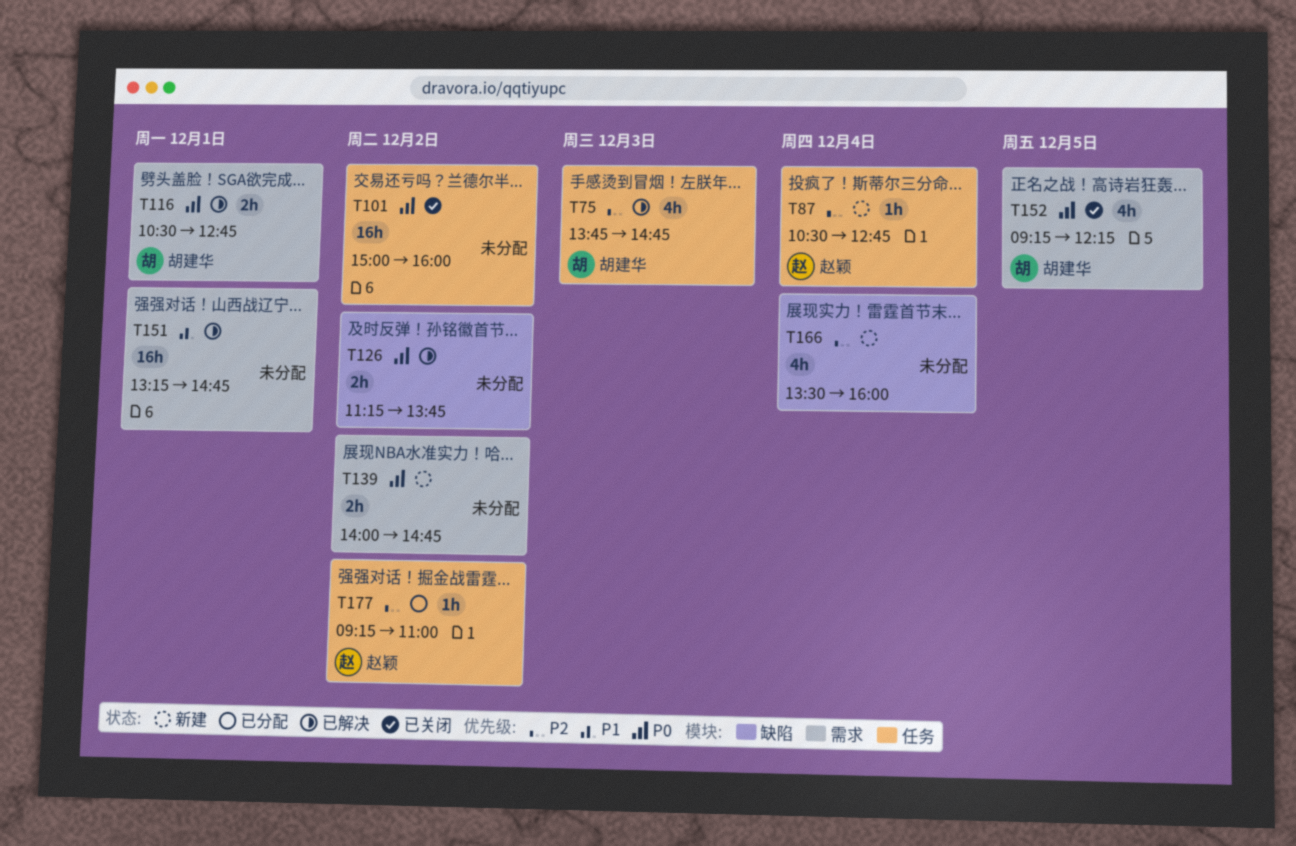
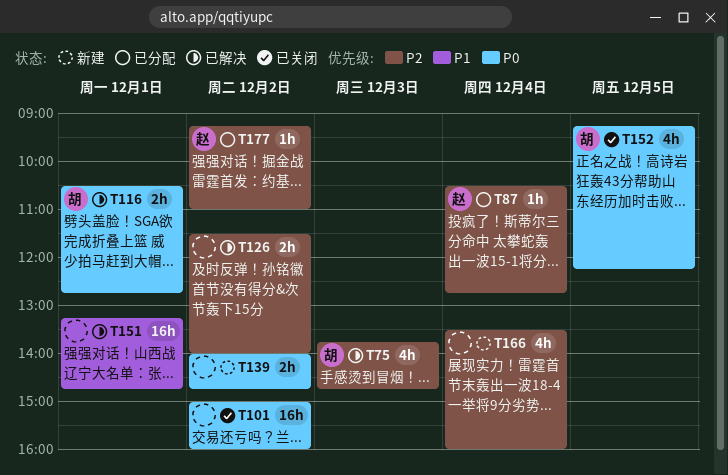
T87, status: 新建 -> 已分配
T126, priority: P0 -> P2
T126, begins: 11:15 -> 11:30
T126, ends: 13:45 -> 14:00

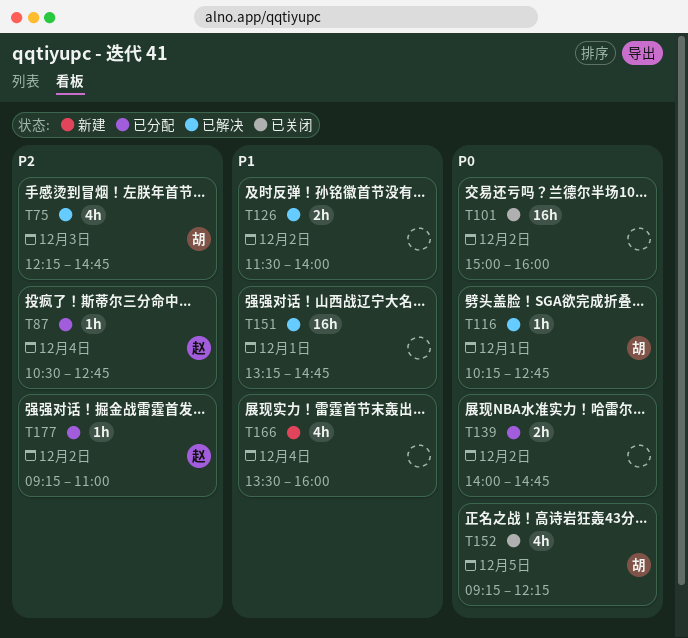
T75, begins: 13:45 -> 12:15
T116, estimate: 2h -> 1h
T116, begins: 10:30 -> 10:15
T126, priority: P2 -> P1
T139, status: 新建 -> 已分配
T166, priority: P2 -> P1

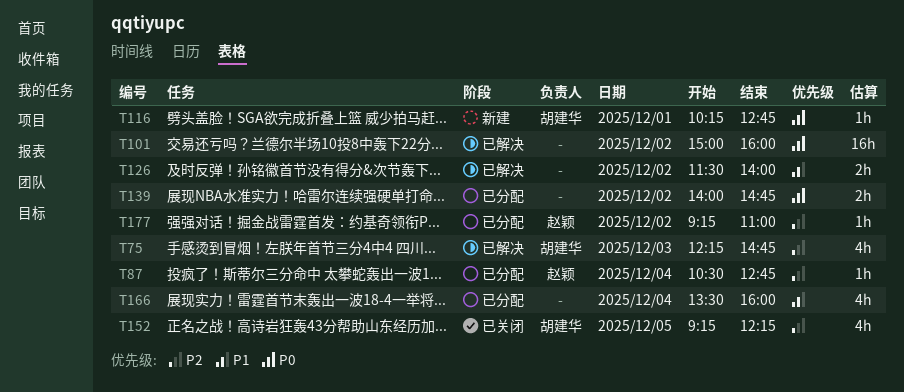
T101, status: 已关闭 -> 已解决
T116, status: 已解决 -> 新建
T151: present -> none
T152, priority: P0 -> P2
T166, status: 新建 -> 已分配

